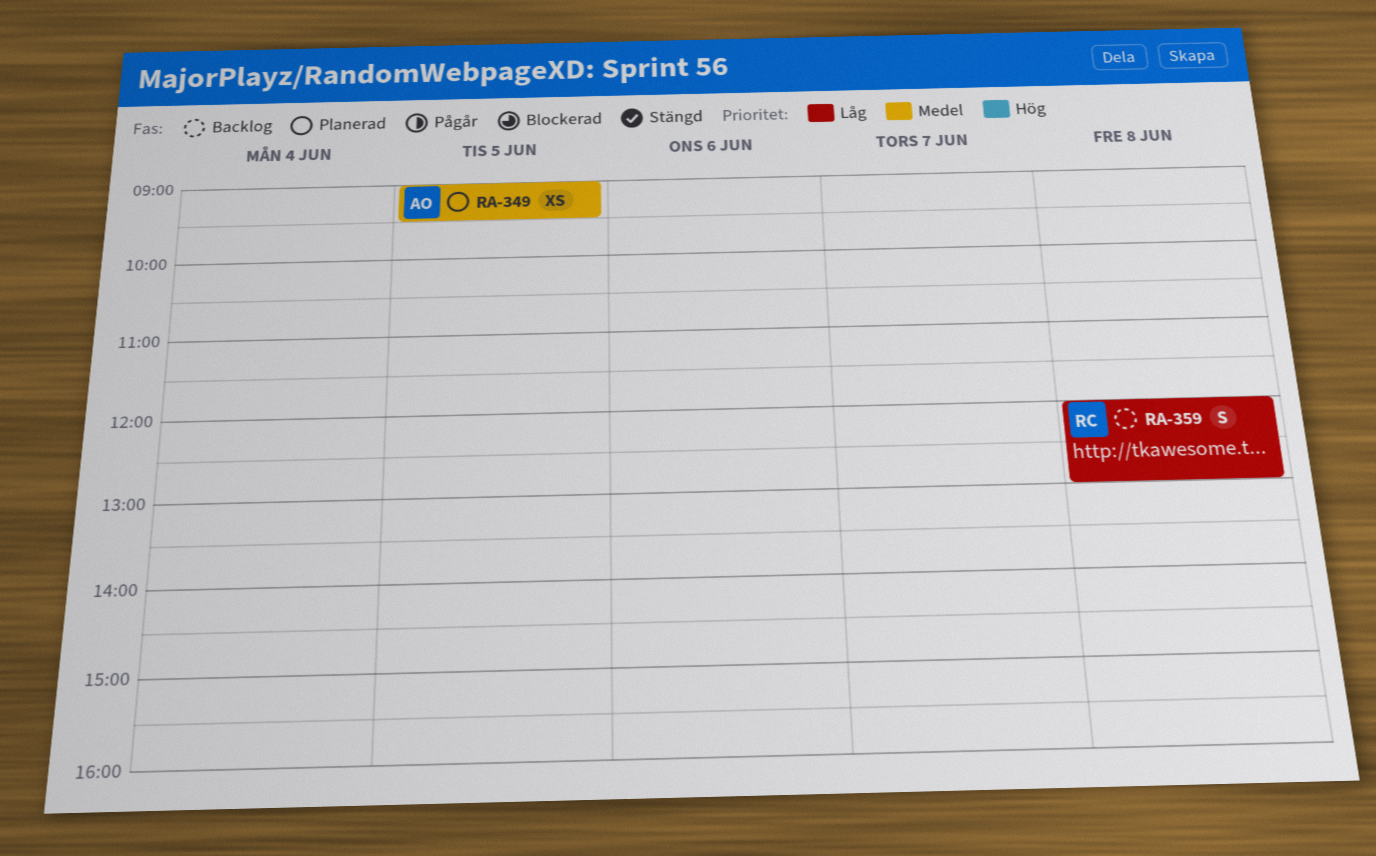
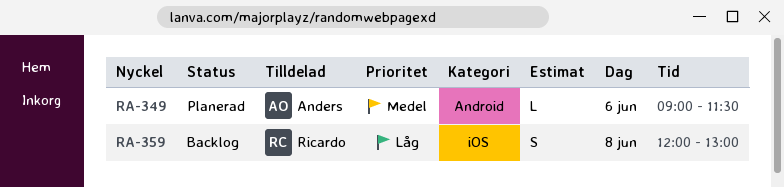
RA-349, estimate: XS -> L
RA-349, day: Jun 5 -> Jun 6
RA-349, ends: 09:30 -> 11:30

